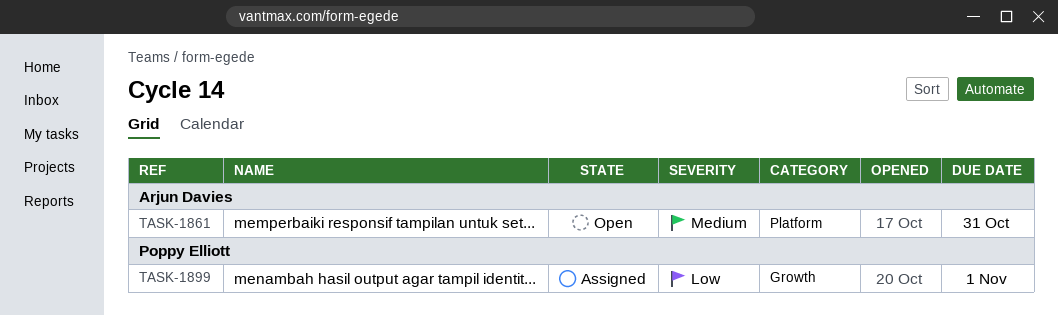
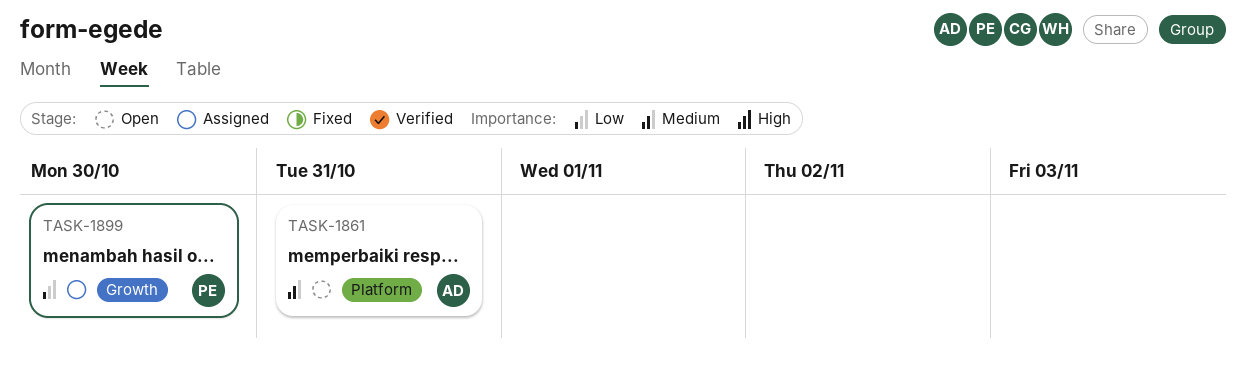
TASK-1899, due: Nov 1 -> Oct 30

